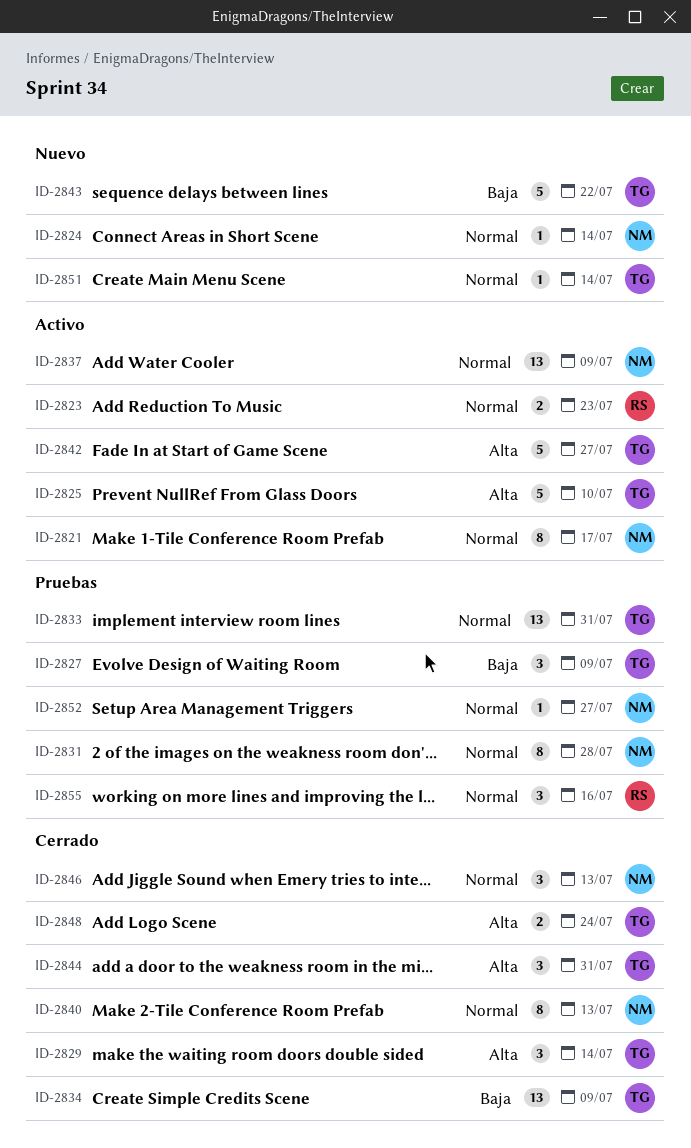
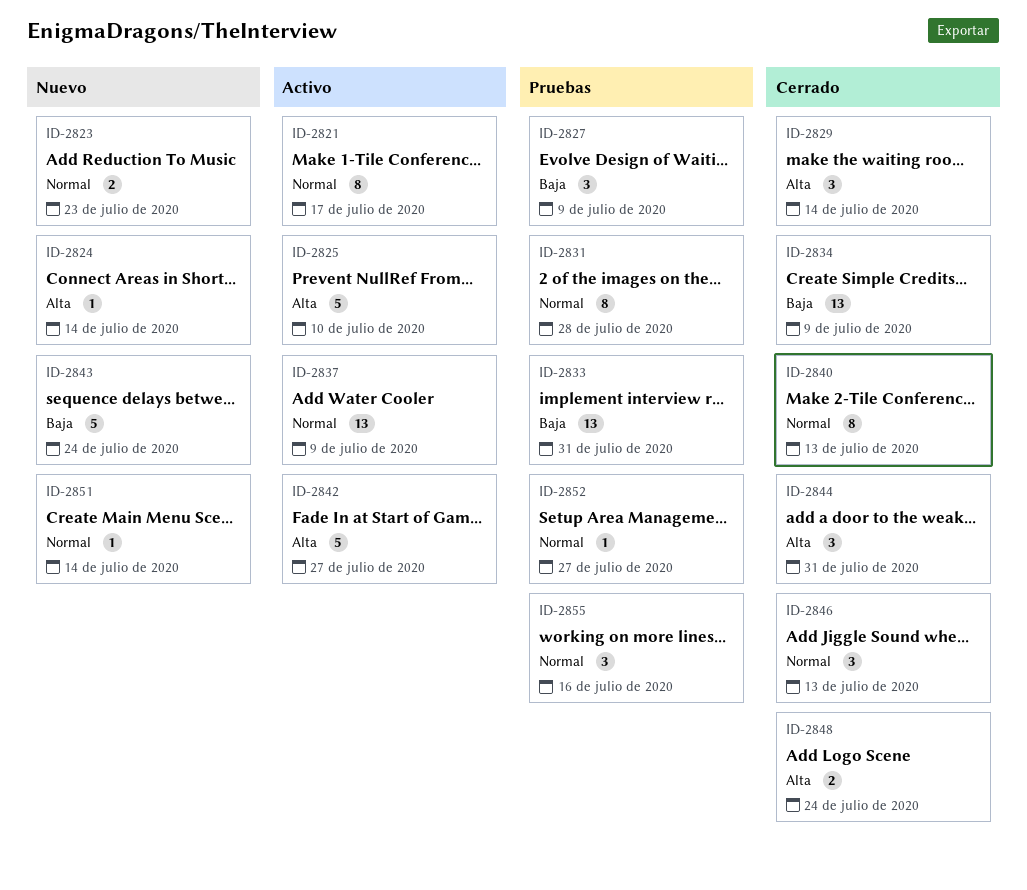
ID-2823, status: Activo -> Nuevo
ID-2824, priority: Normal -> Alta
ID-2833, priority: Normal -> Baja
ID-2843, due: Jul 22 -> Jul 24

